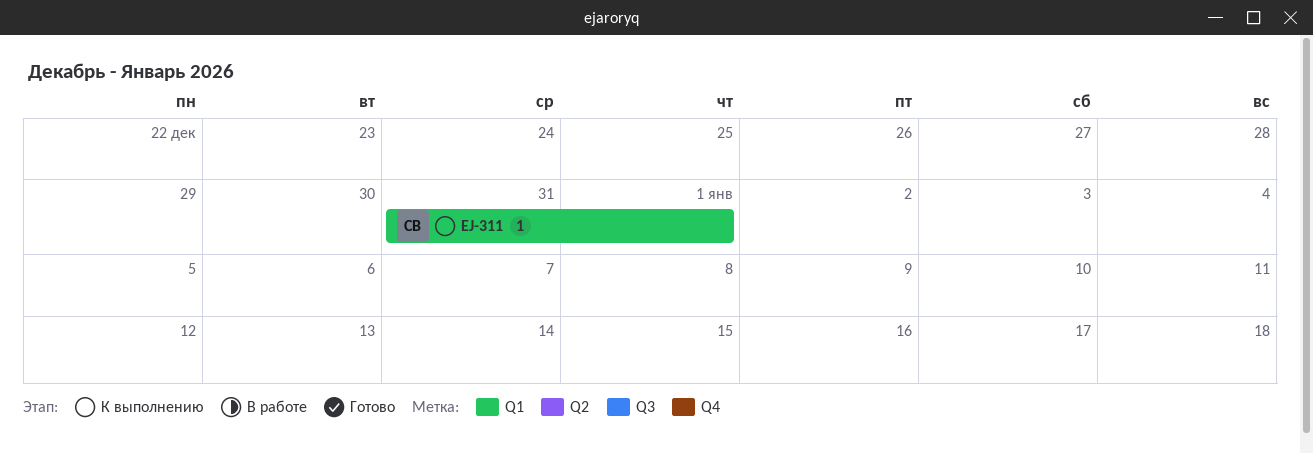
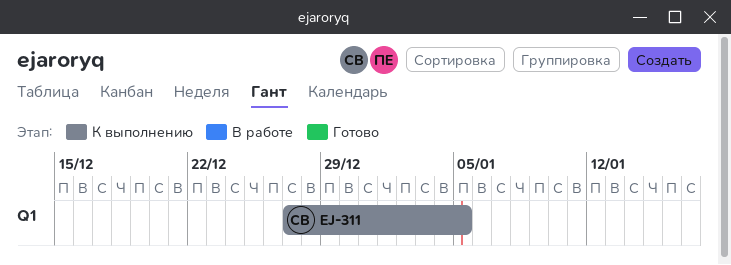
EJ-311, start: Dec 31 -> Dec 27
EJ-311, due: Jan 1 -> Jan 5

